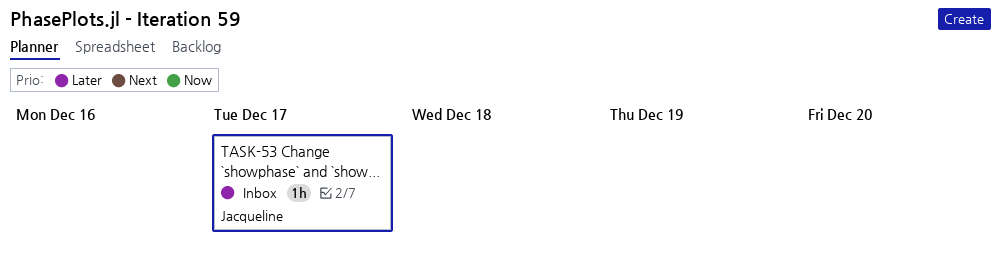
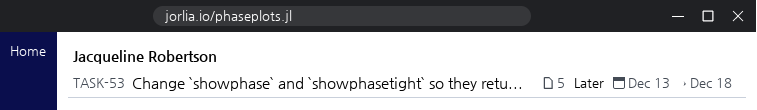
TASK-53, due: Dec 17 -> Dec 18

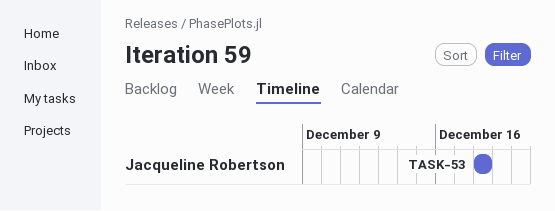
TASK-53, start: Dec 13 -> Dec 18

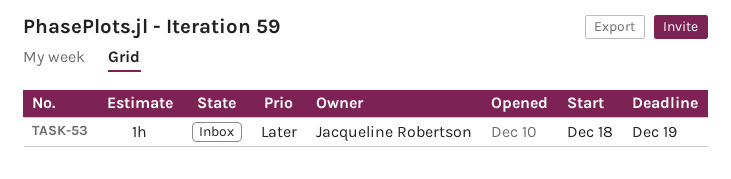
TASK-53, due: Dec 18 -> Dec 19

